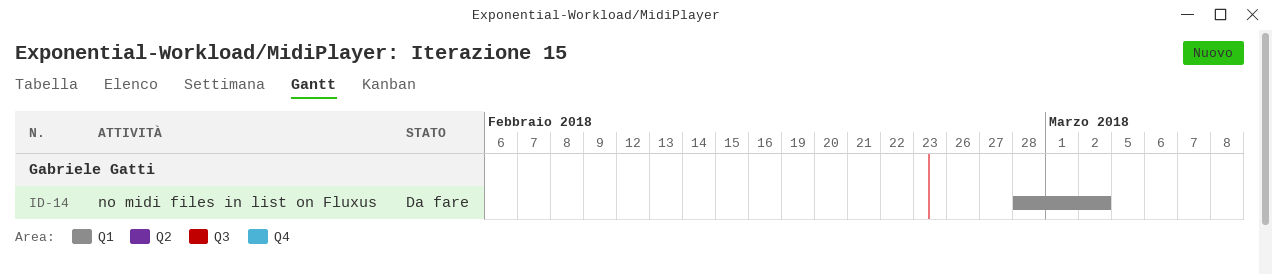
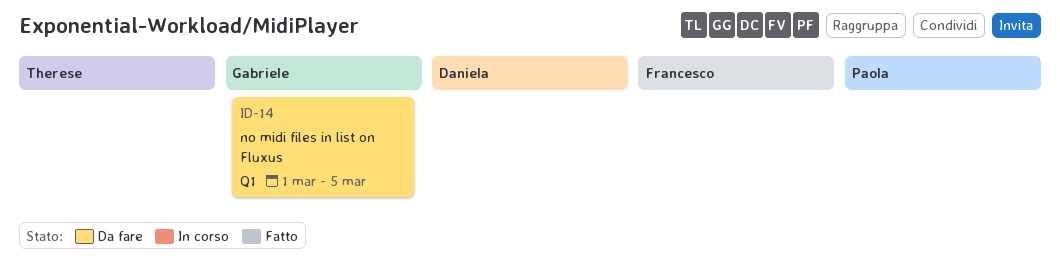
ID-14, start: Feb 28 -> Mar 1
ID-14, due: Mar 2 -> Mar 5

